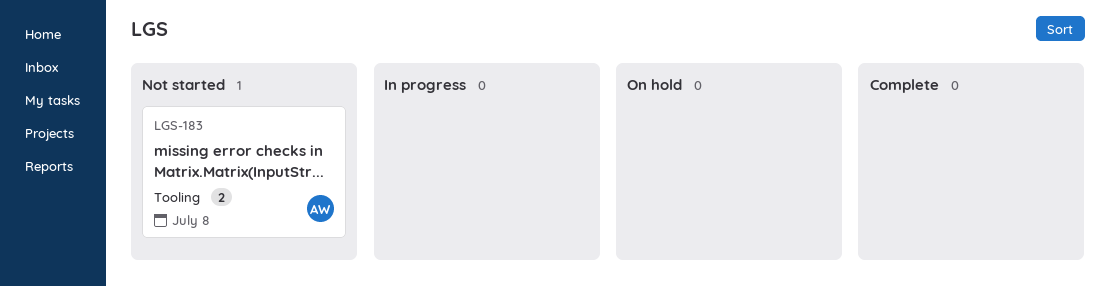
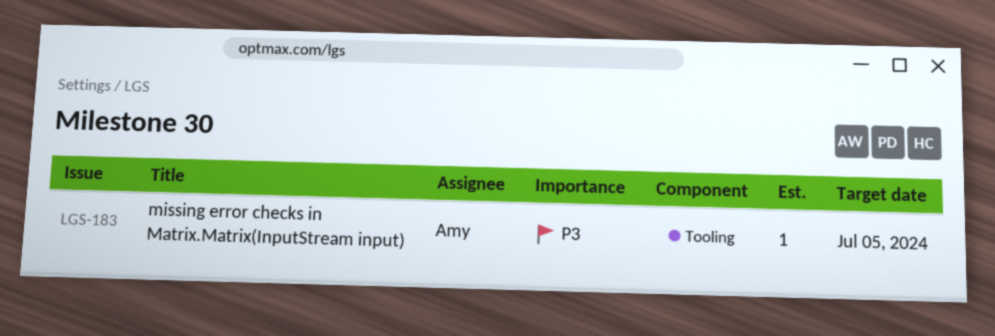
LGS-183, estimate: 2 -> 1
LGS-183, due: Jul 8 -> Jul 5

